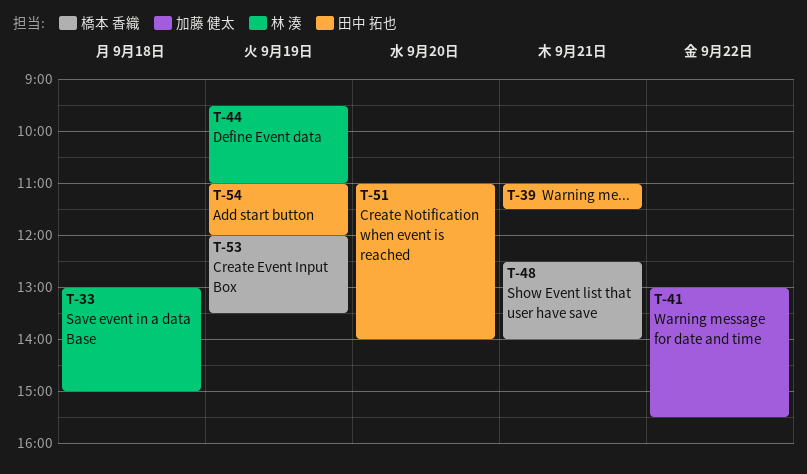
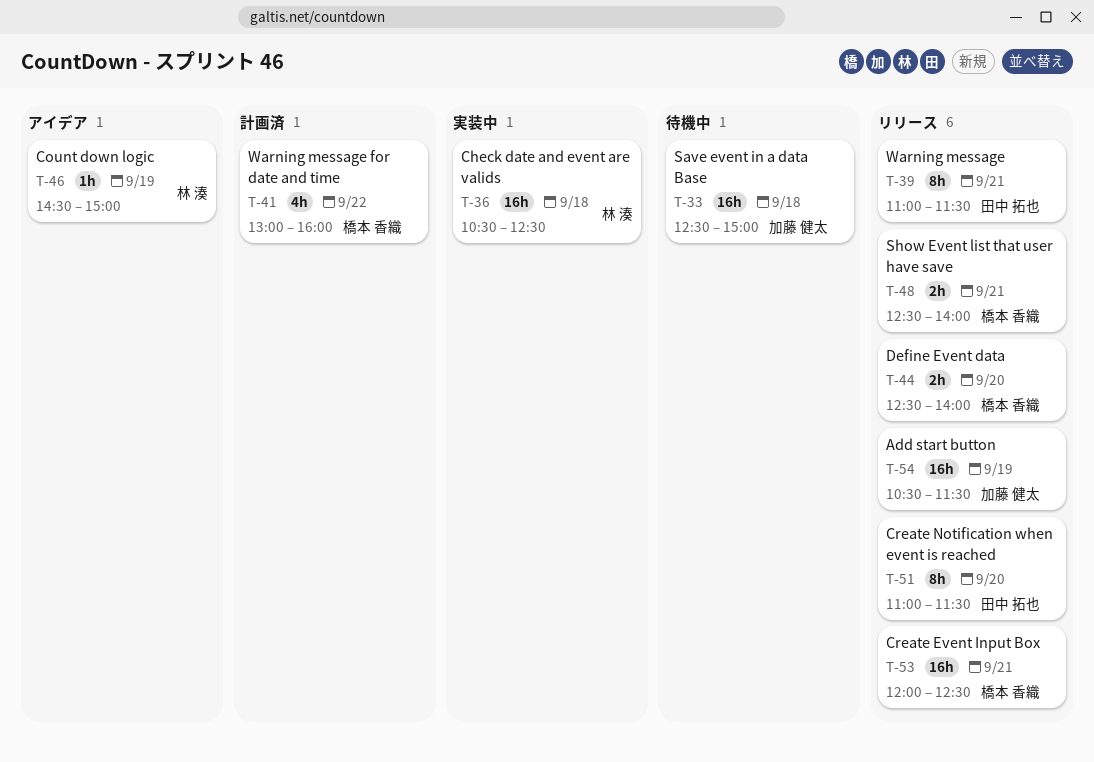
T-33, owner: 林 湊 -> 加藤 健太
T-33, begins: 13:00 -> 12:30
T-36: none -> present
T-41, owner: 加藤 健太 -> 橋本 香織
T-41, ends: 15:30 -> 16:00
T-44, owner: 林 湊 -> 橋本 香織
T-44, day: Sep 19 -> Sep 20
T-44, begins: 09:30 -> 12:30
T-44, ends: 11:00 -> 14:00
T-46: none -> present
T-51, ends: 14:00 -> 11:30
T-53, day: Sep 19 -> Sep 21
T-53, ends: 13:30 -> 12:30
T-54, owner: 田中 拓也 -> 加藤 健太
T-54, begins: 11:00 -> 10:30
T-54, ends: 12:00 -> 11:30

